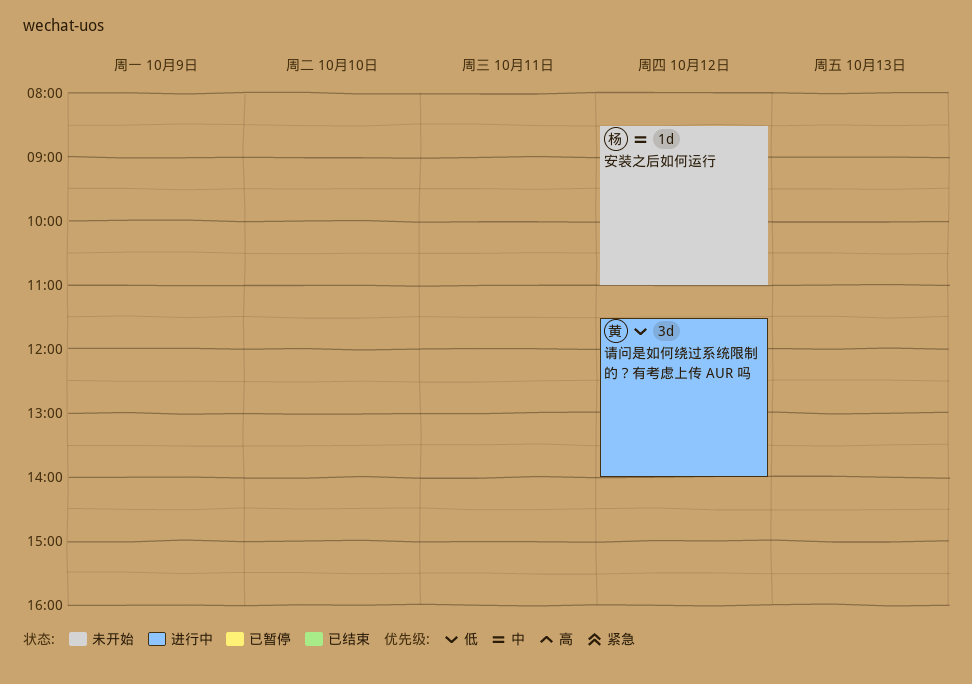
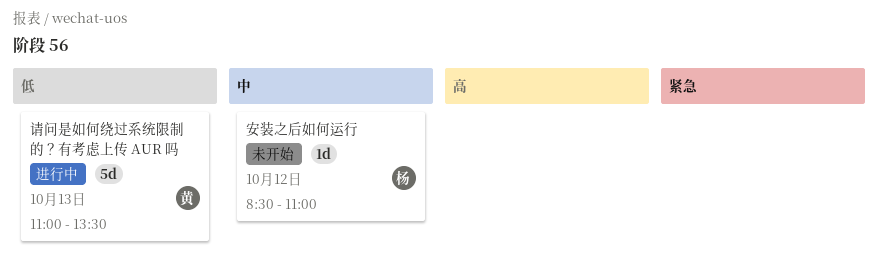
请问是如何绕过系统限制的？有考虑上传 AUR 吗, estimate: 3d -> 5d
请问是如何绕过系统限制的？有考虑上传 AUR 吗, day: Oct 12 -> Oct 13
请问是如何绕过系统限制的？有考虑上传 AUR 吗, begins: 11:30 -> 11:00
请问是如何绕过系统限制的？有考虑上传 AUR 吗, ends: 14:00 -> 13:30

